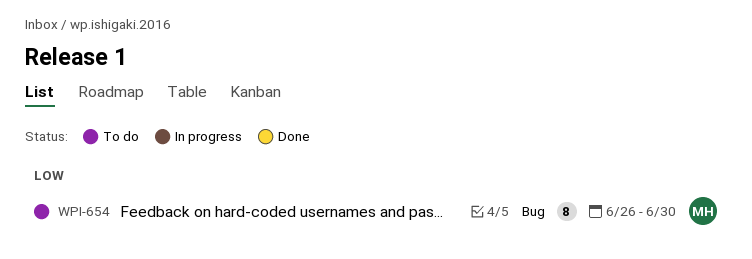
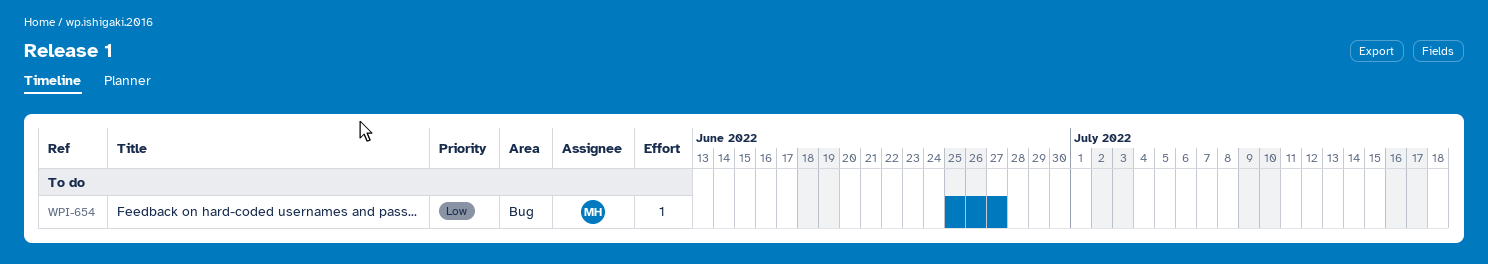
WPI-654, estimate: 8 -> 1
WPI-654, start: Jun 26 -> Jun 25
WPI-654, due: Jun 30 -> Jun 27

